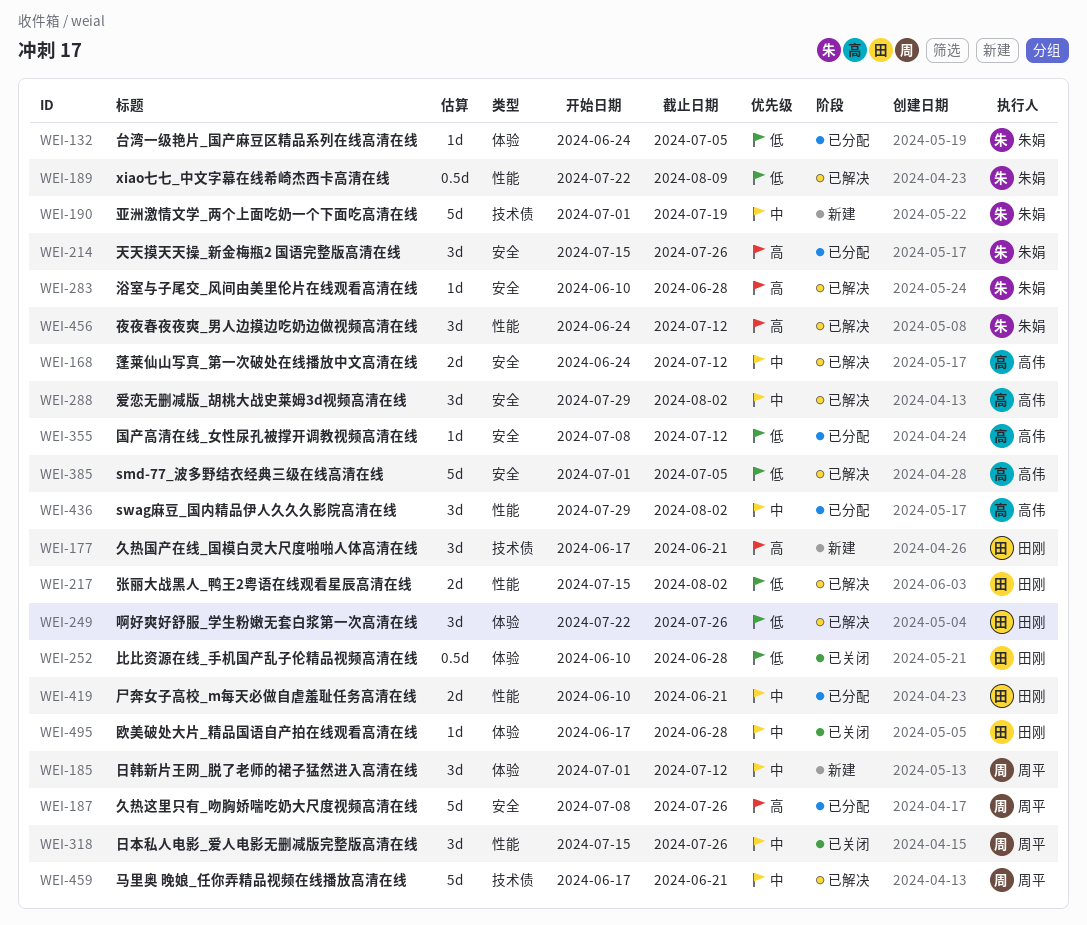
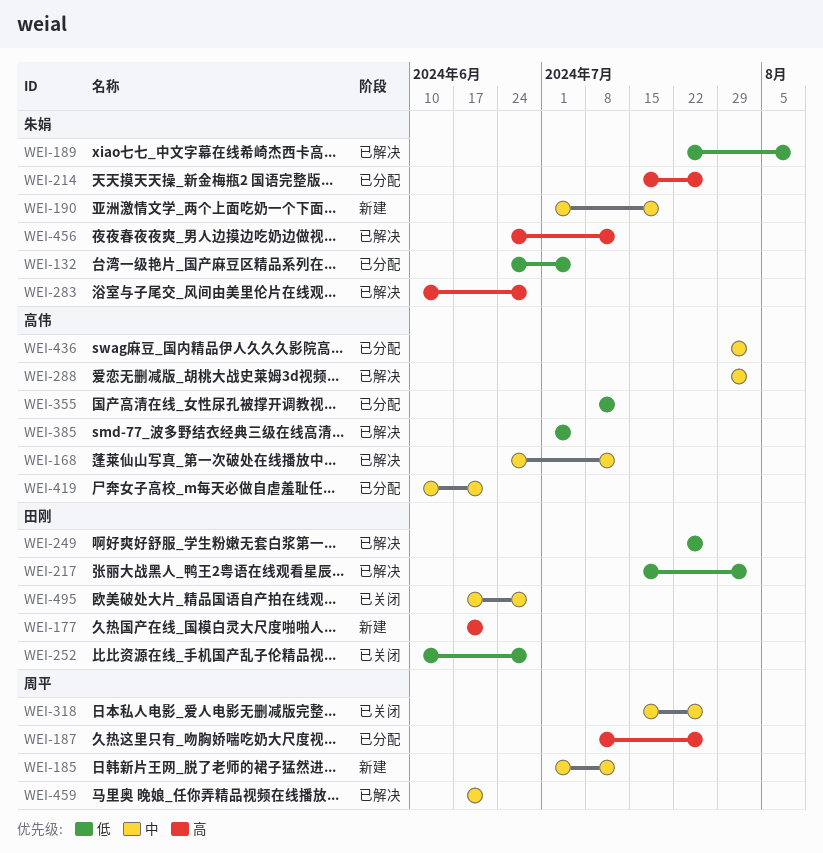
WEI-419, owner: 田刚 -> 高伟

